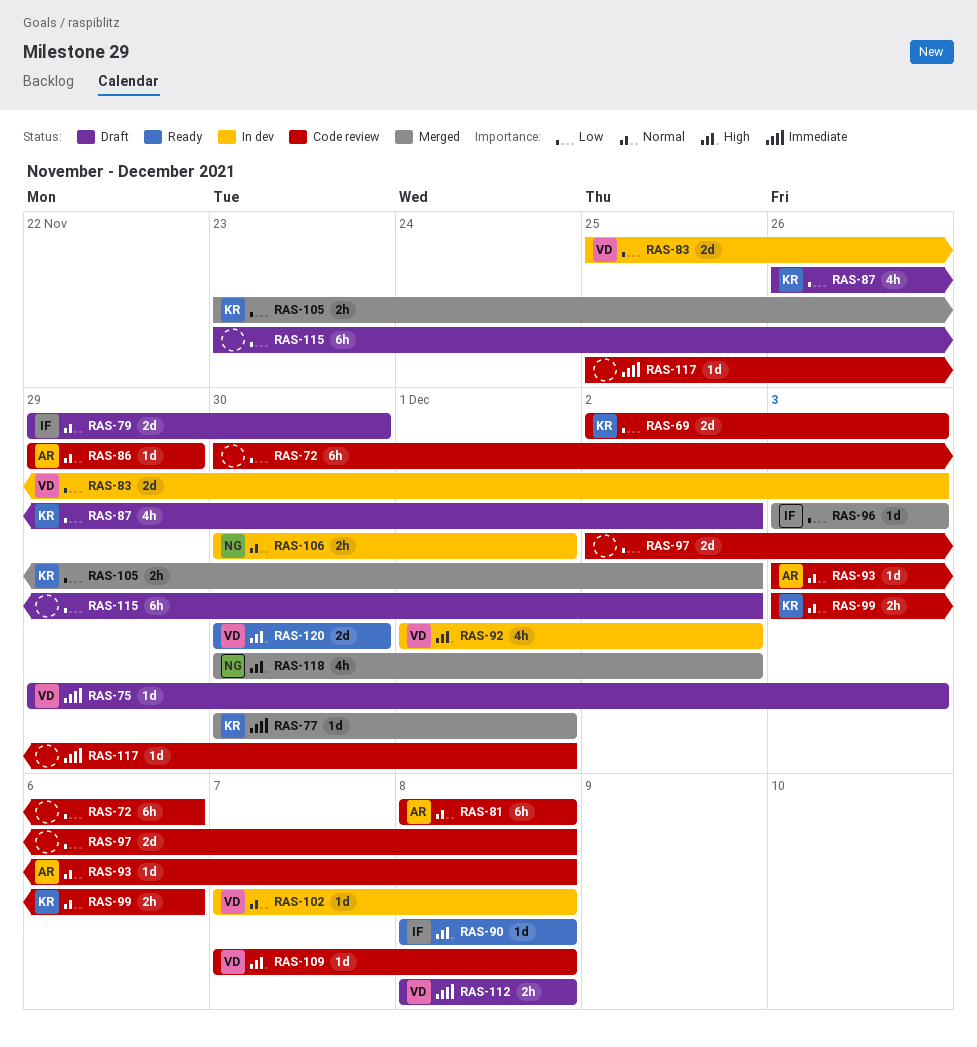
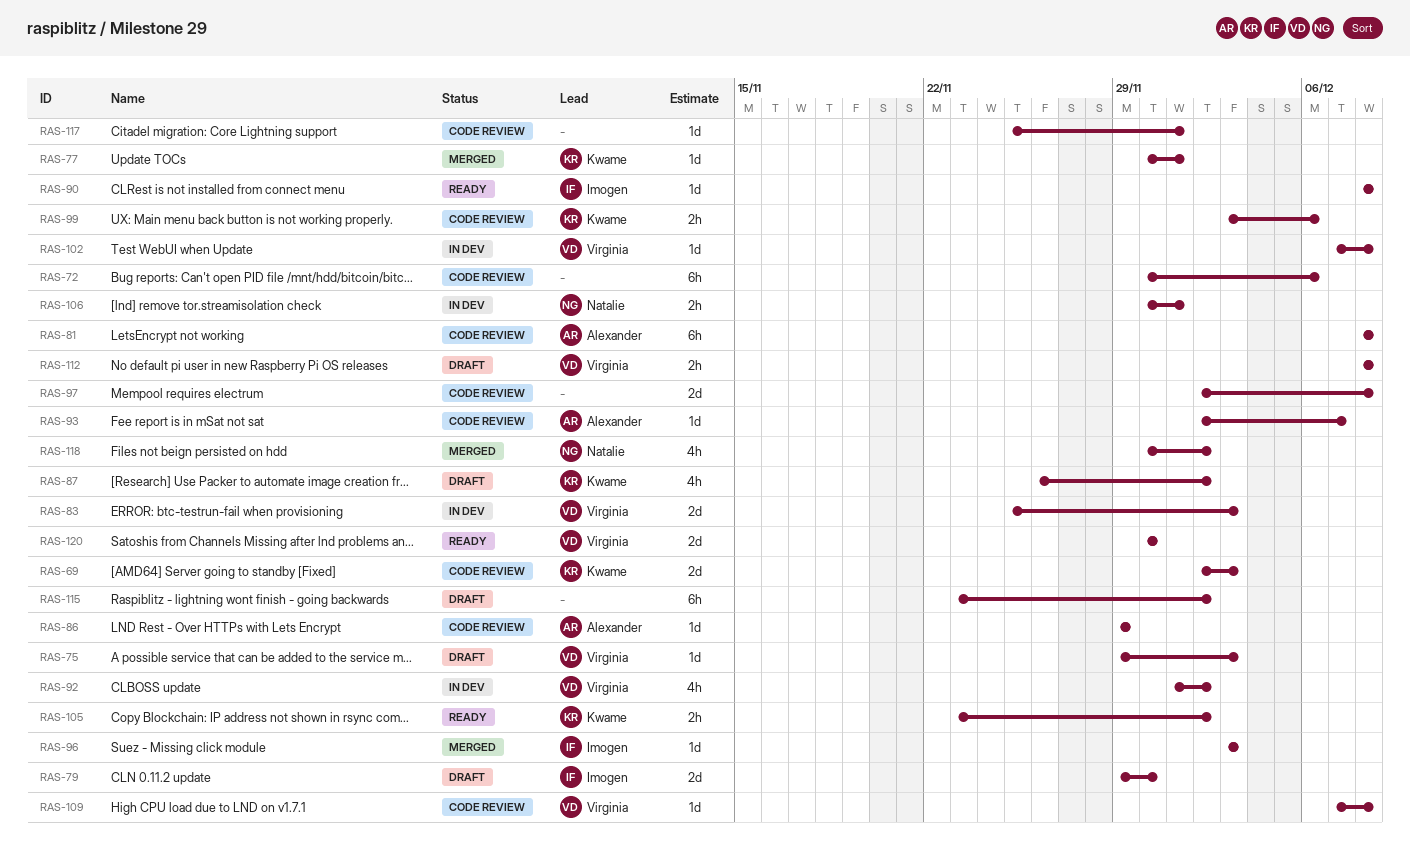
RAS-93, start: Dec 3 -> Dec 2
RAS-93, due: Dec 8 -> Dec 7
RAS-105, status: Merged -> Ready

